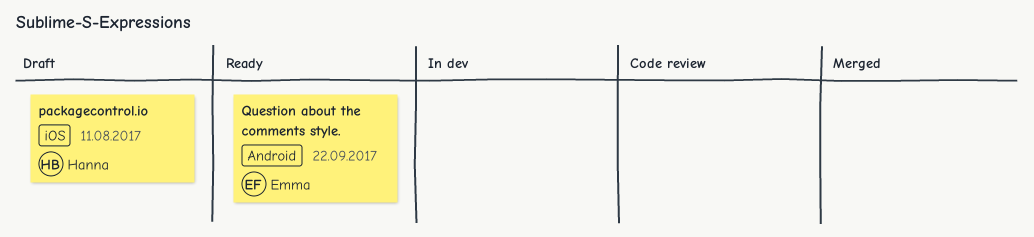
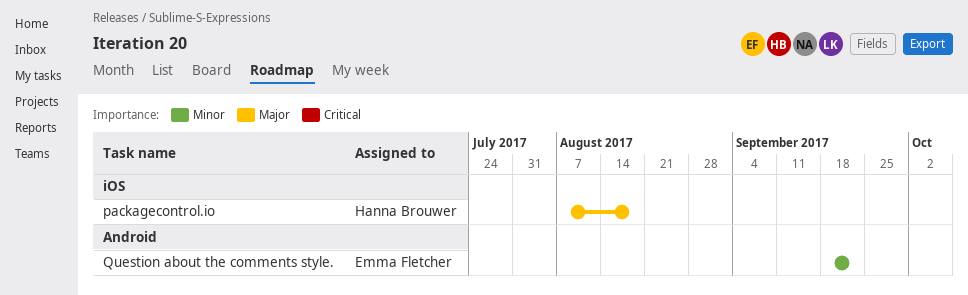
packagecontrol.io, due: Aug 11 -> Aug 18

